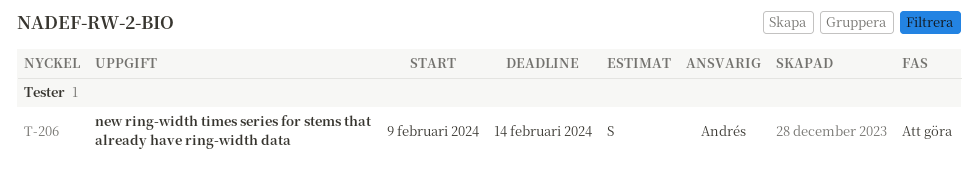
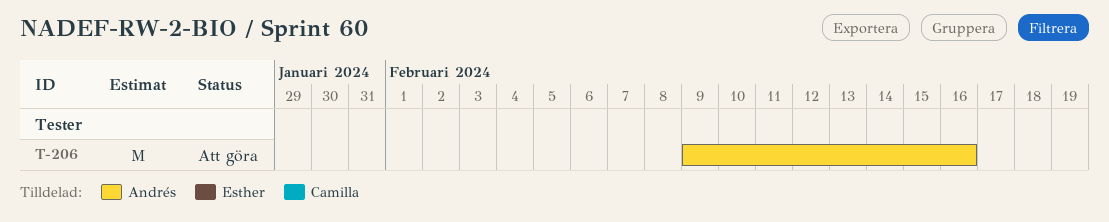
T-206, estimate: S -> M
T-206, due: Feb 14 -> Feb 16

